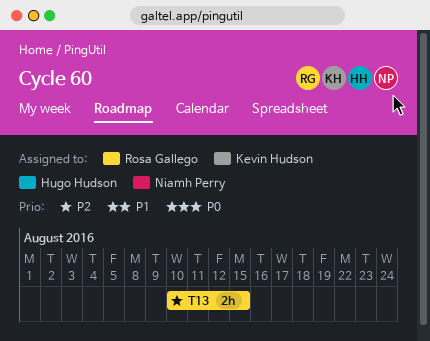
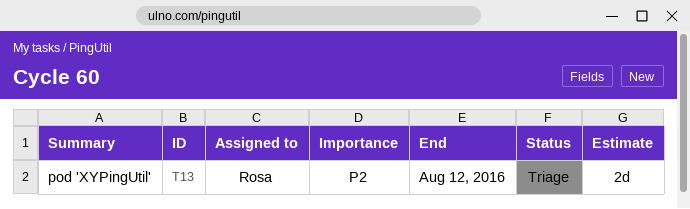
T13, estimate: 2h -> 2d
T13, due: Aug 15 -> Aug 12

